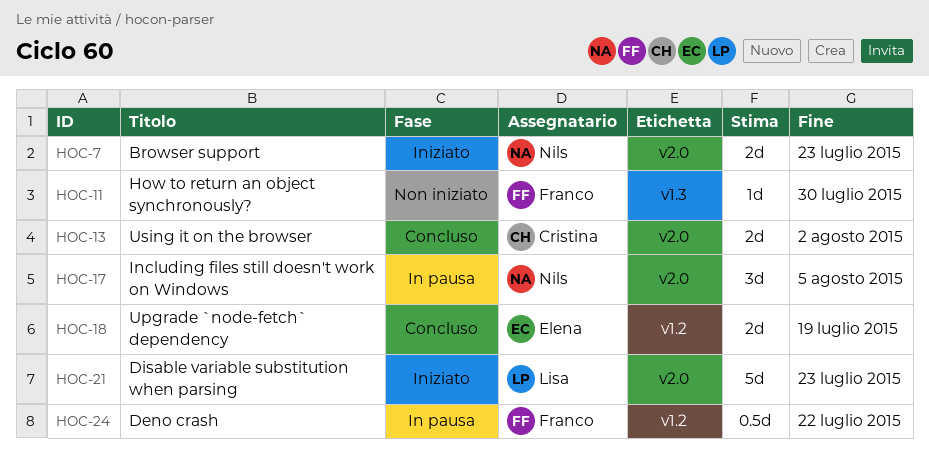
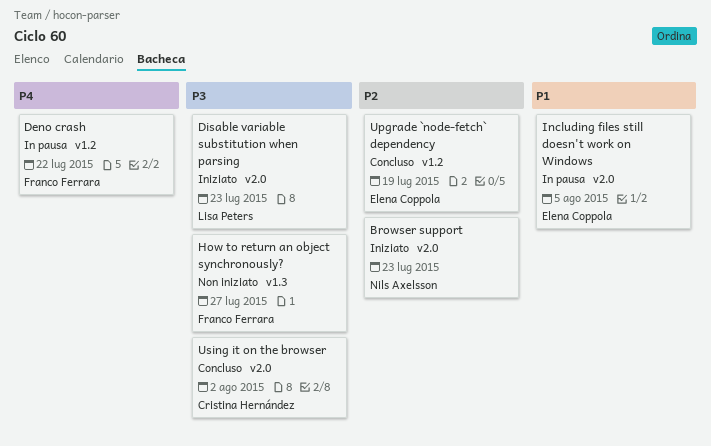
How to return an object synchronously?, due: Jul 30 -> Jul 27
Including files still doesn't work on Windows, owner: Nils Axelsson -> Elena Coppola

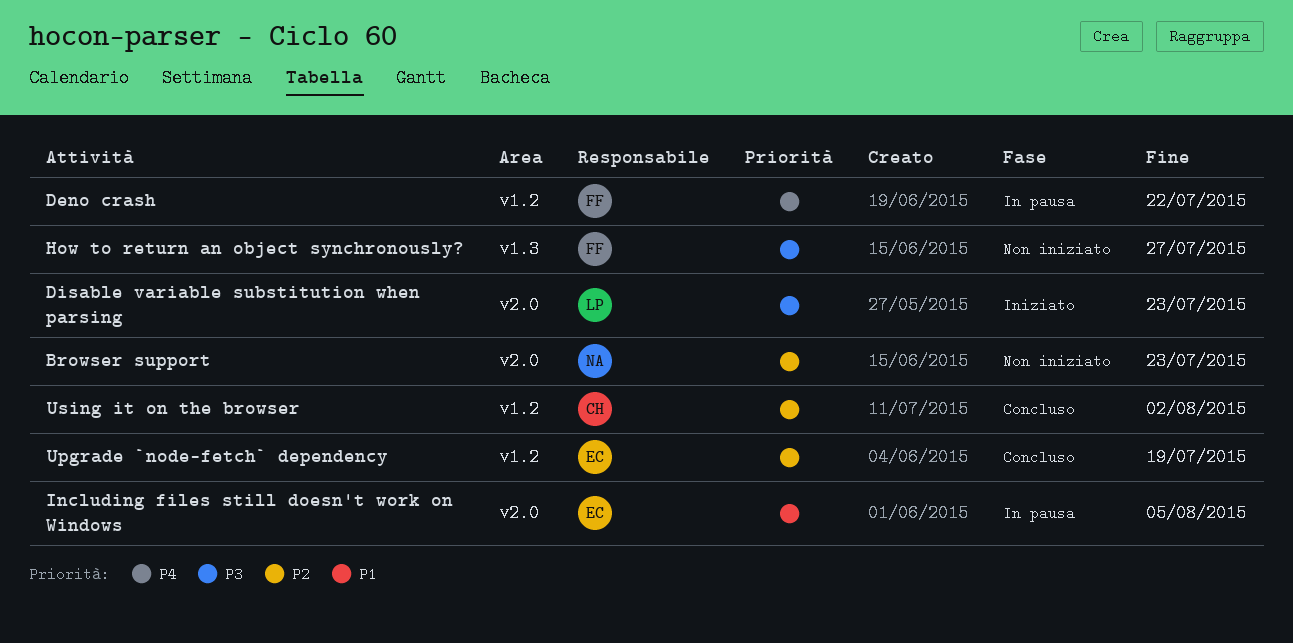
Browser support, status: Iniziato -> Non iniziato
Using it on the browser, priority: P3 -> P2
Using it on the browser, label: v2.0 -> v1.2

